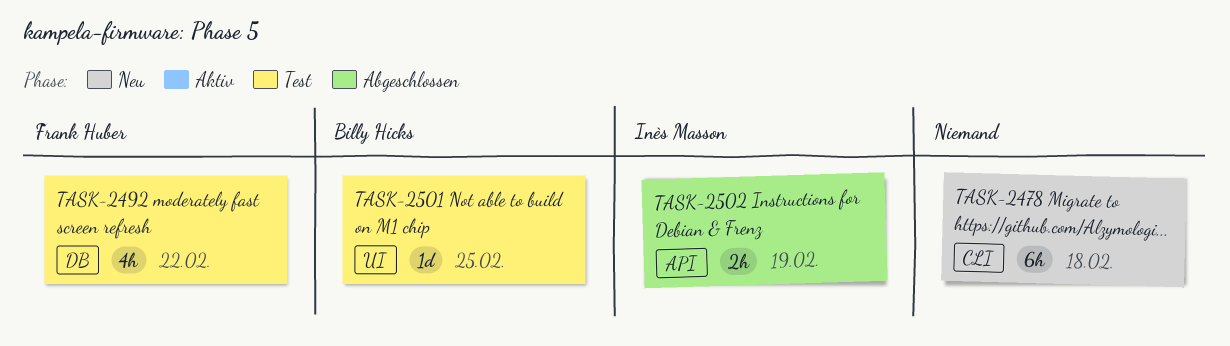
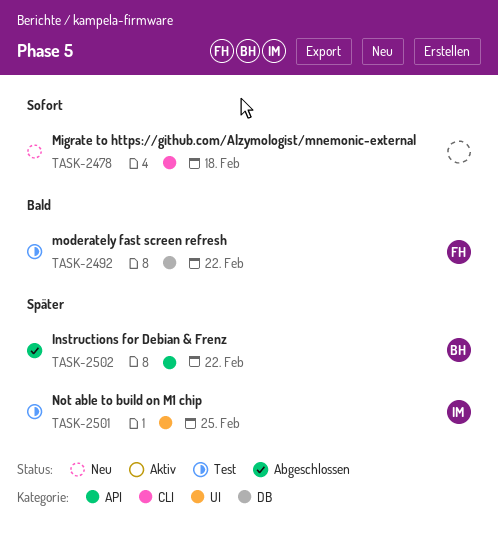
TASK-2501, owner: Billy Hicks -> Inès Masson
TASK-2502, owner: Inès Masson -> Billy Hicks
TASK-2502, due: Feb 19 -> Feb 22

